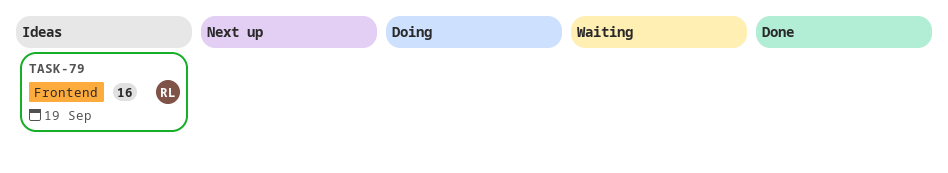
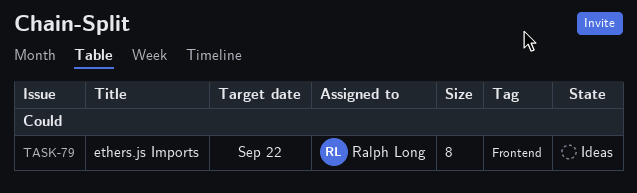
TASK-79, estimate: 16 -> 8
TASK-79, due: Sep 19 -> Sep 22

